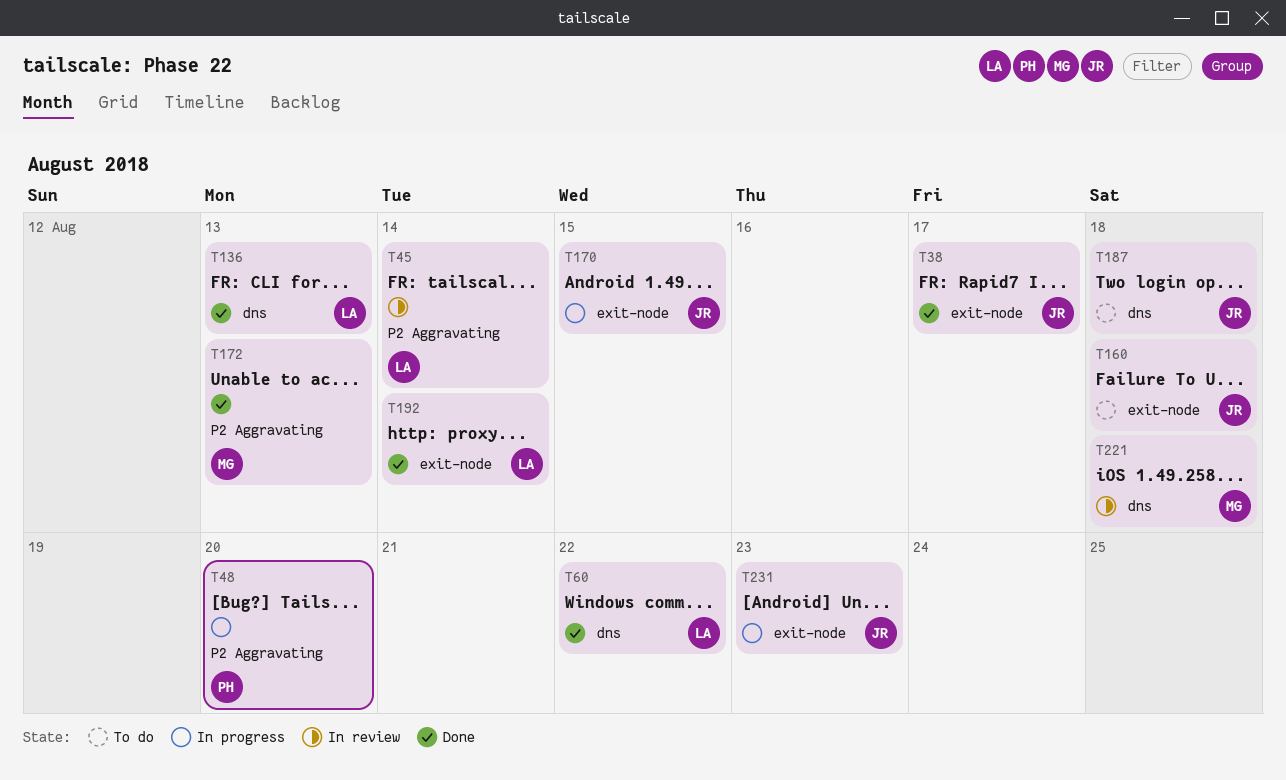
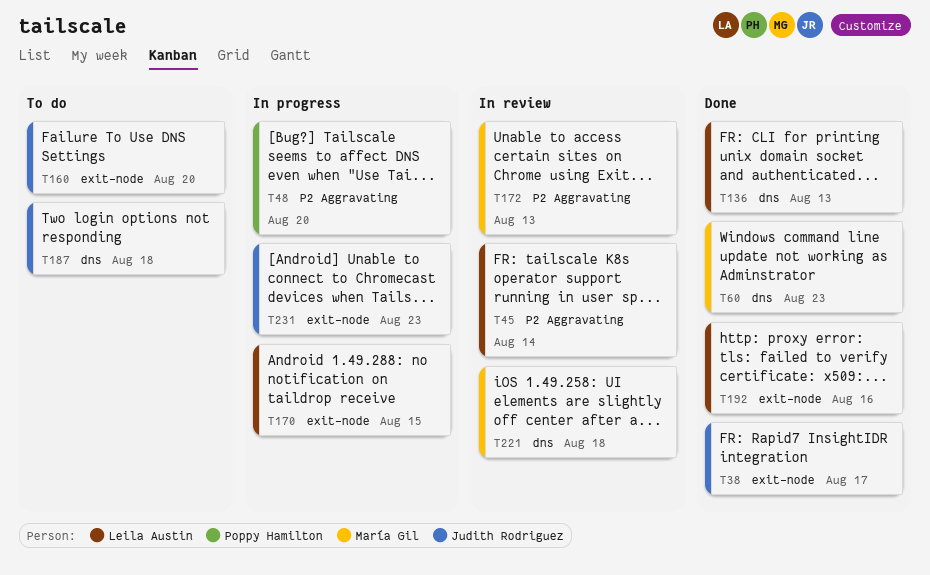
T60, owner: Leila Austin -> María Gil
T60, due: Aug 22 -> Aug 23
T160, due: Aug 18 -> Aug 20
T170, owner: Judith Rodriguez -> Leila Austin
T172, status: Done -> In review
T192, due: Aug 14 -> Aug 16

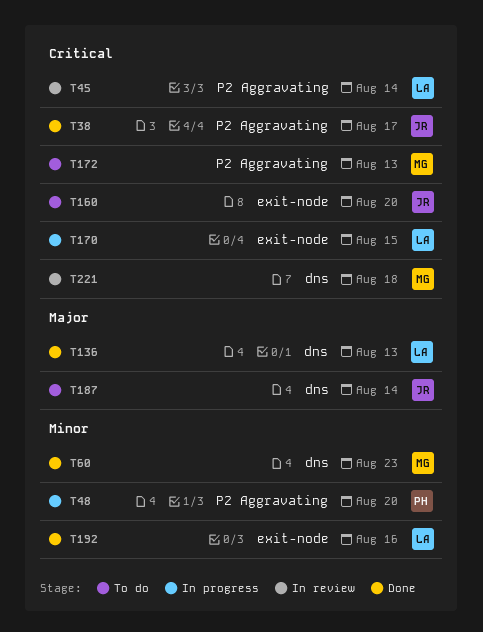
T38, label: exit-node -> P2 Aggravating
T172, status: In review -> To do
T187, due: Aug 18 -> Aug 14
T231: present -> none

